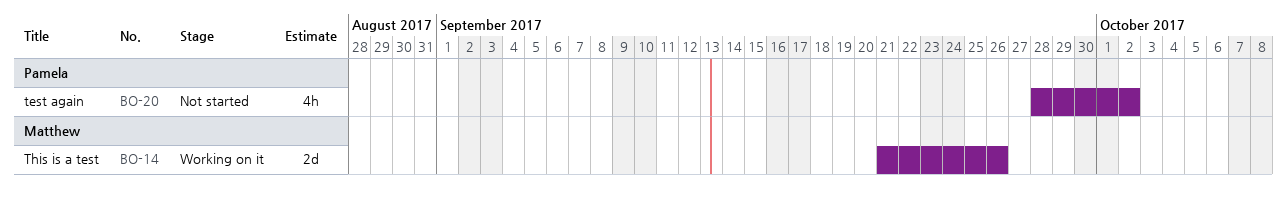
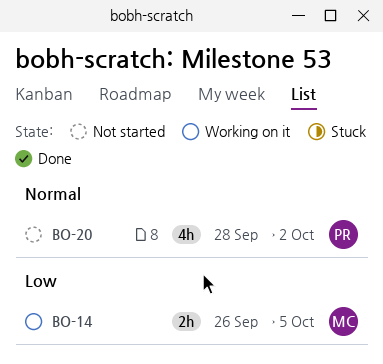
BO-14, estimate: 2d -> 2h
BO-14, start: Sep 21 -> Sep 26
BO-14, due: Sep 26 -> Oct 5

